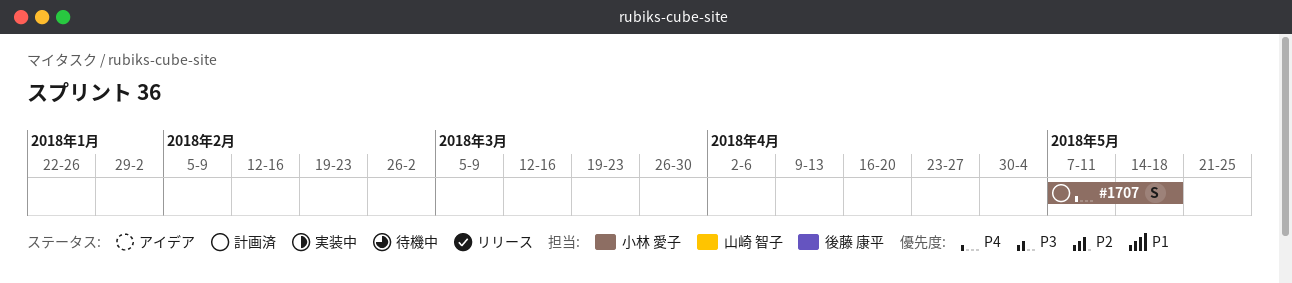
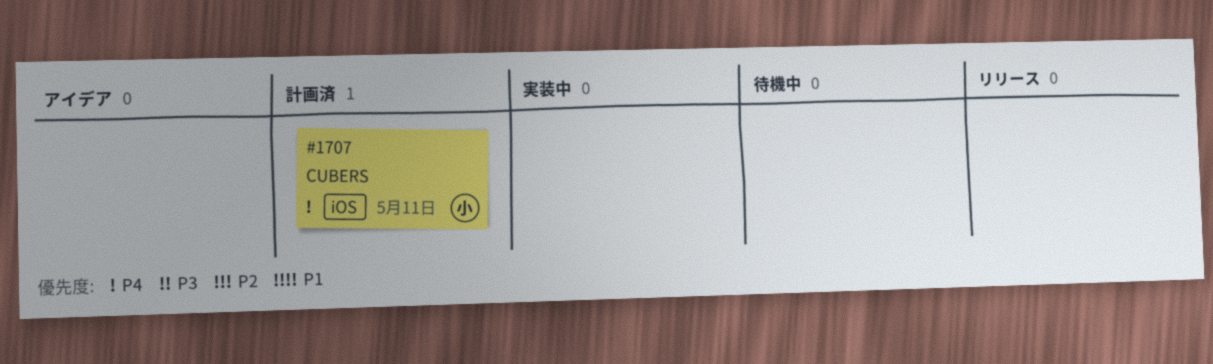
#1707, due: May 18 -> May 11

